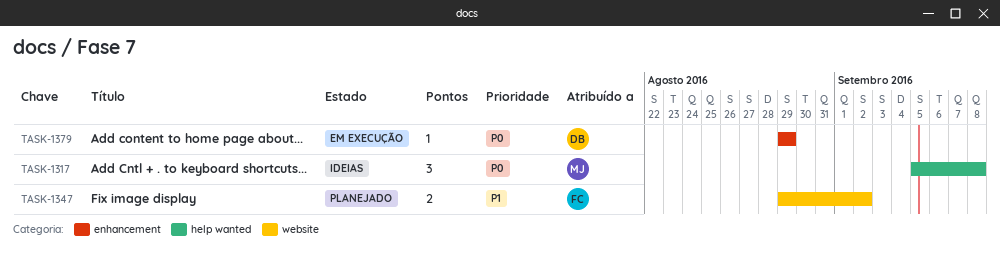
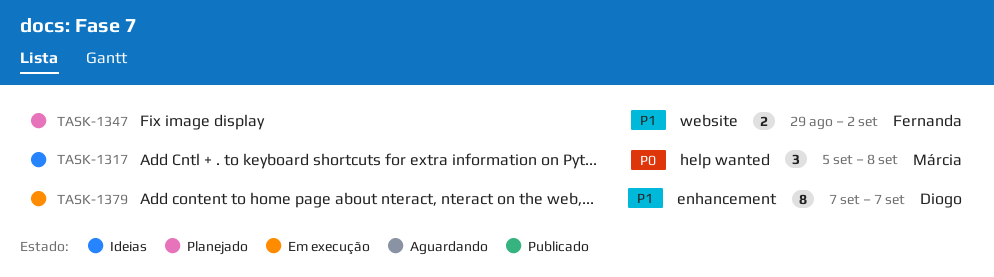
TASK-1379, priority: P0 -> P1
TASK-1379, estimate: 1 -> 8
TASK-1379, start: Aug 29 -> Sep 7
TASK-1379, due: Aug 29 -> Sep 7

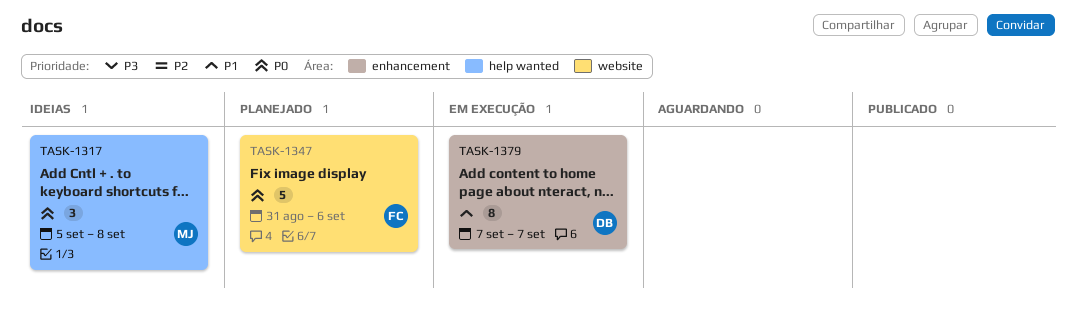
TASK-1347, priority: P1 -> P0
TASK-1347, estimate: 2 -> 5
TASK-1347, start: Aug 29 -> Aug 31
TASK-1347, due: Sep 2 -> Sep 6

